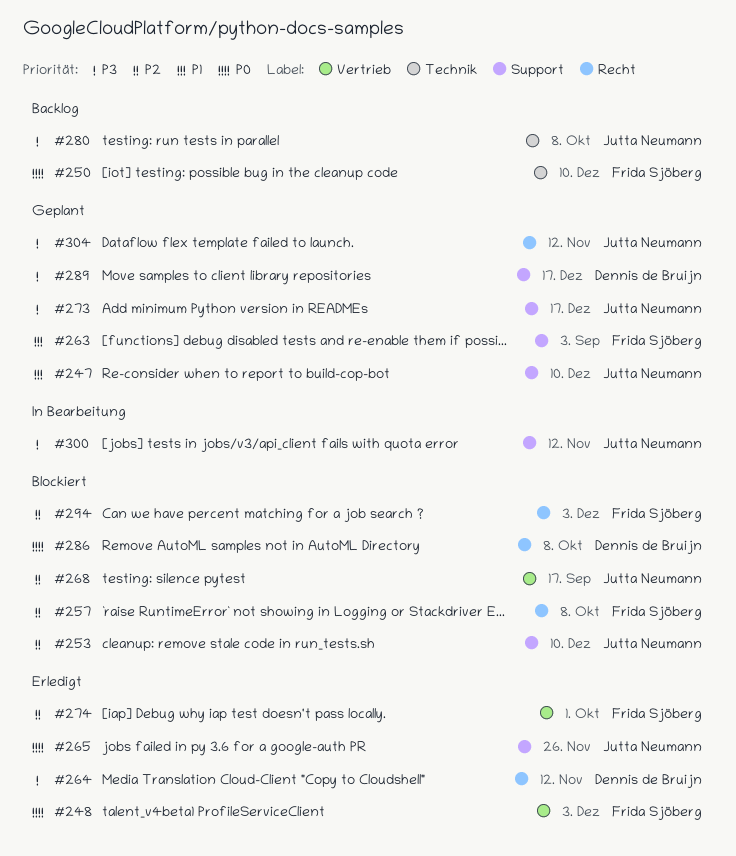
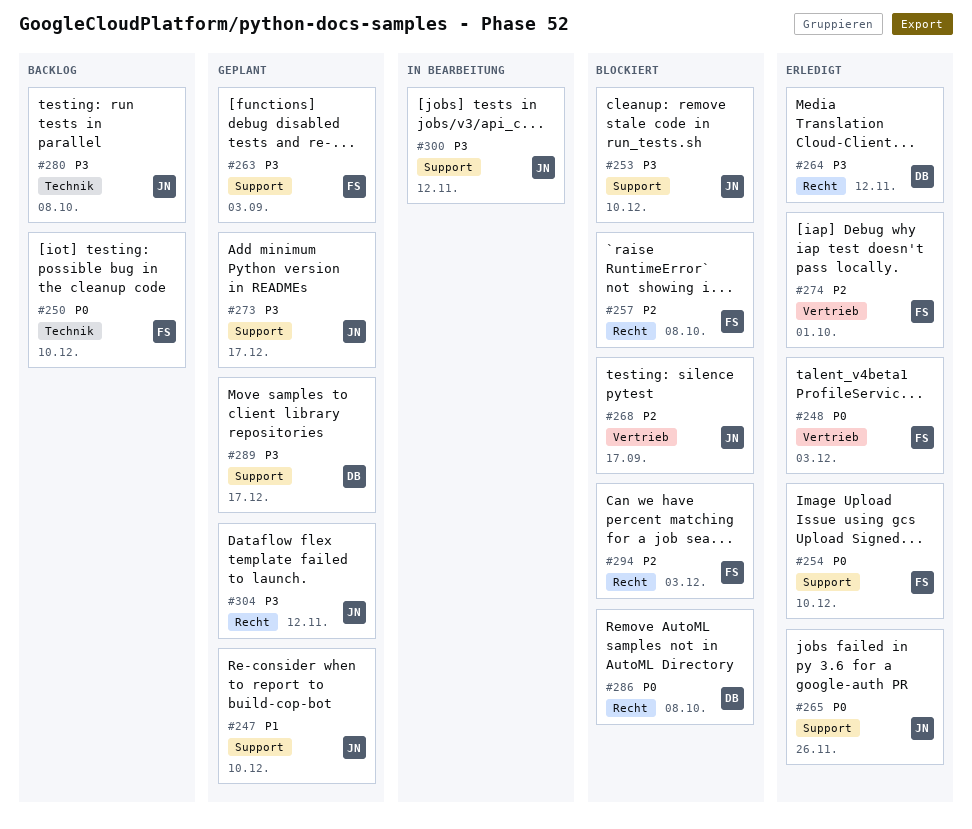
#253, priority: P2 -> P3
#254: none -> present
#263, priority: P1 -> P3

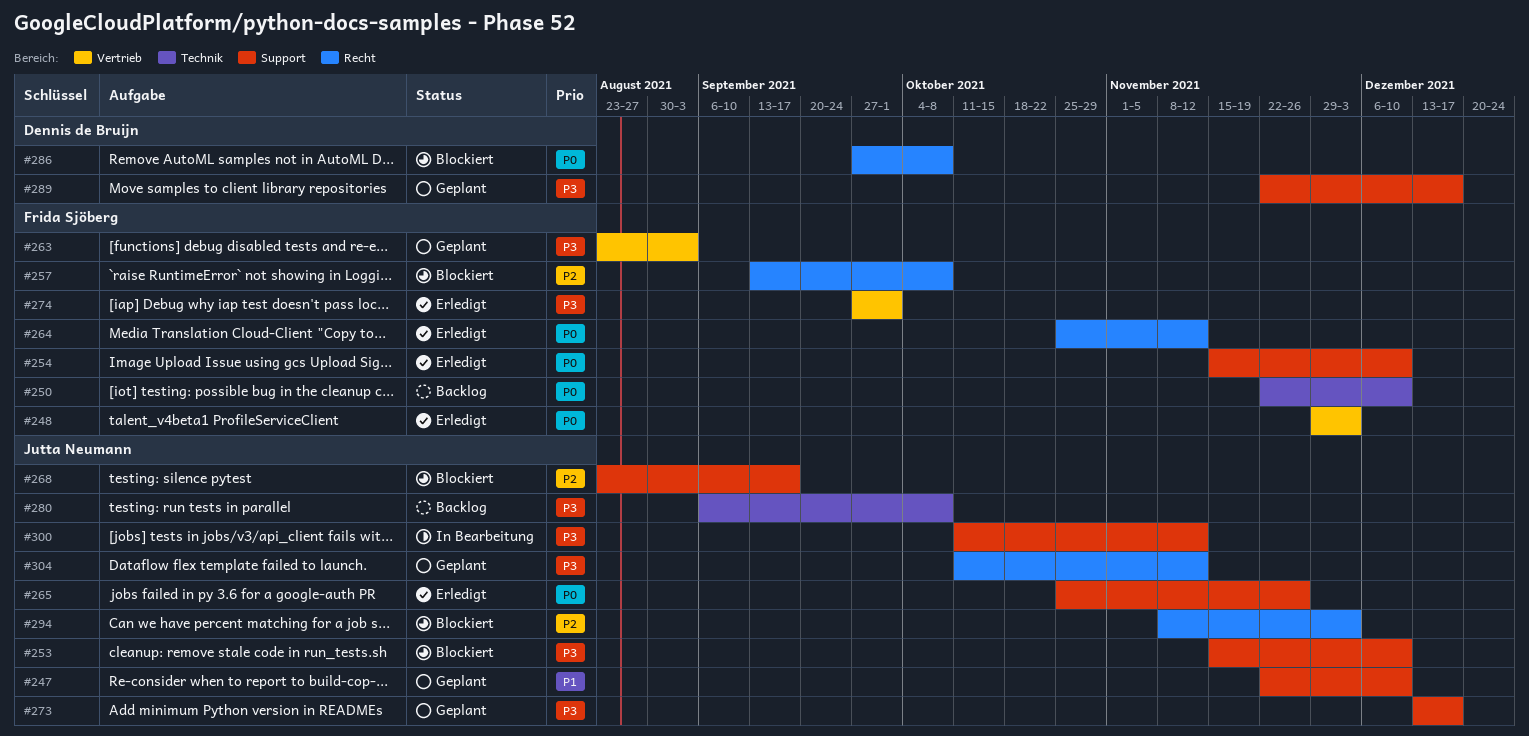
#263, label: Support -> Vertrieb
#264, owner: Dennis de Bruijn -> Frida Sjöberg
#264, priority: P3 -> P0
#268, label: Vertrieb -> Support
#274, priority: P2 -> P3
#294, owner: Frida Sjöberg -> Jutta Neumann

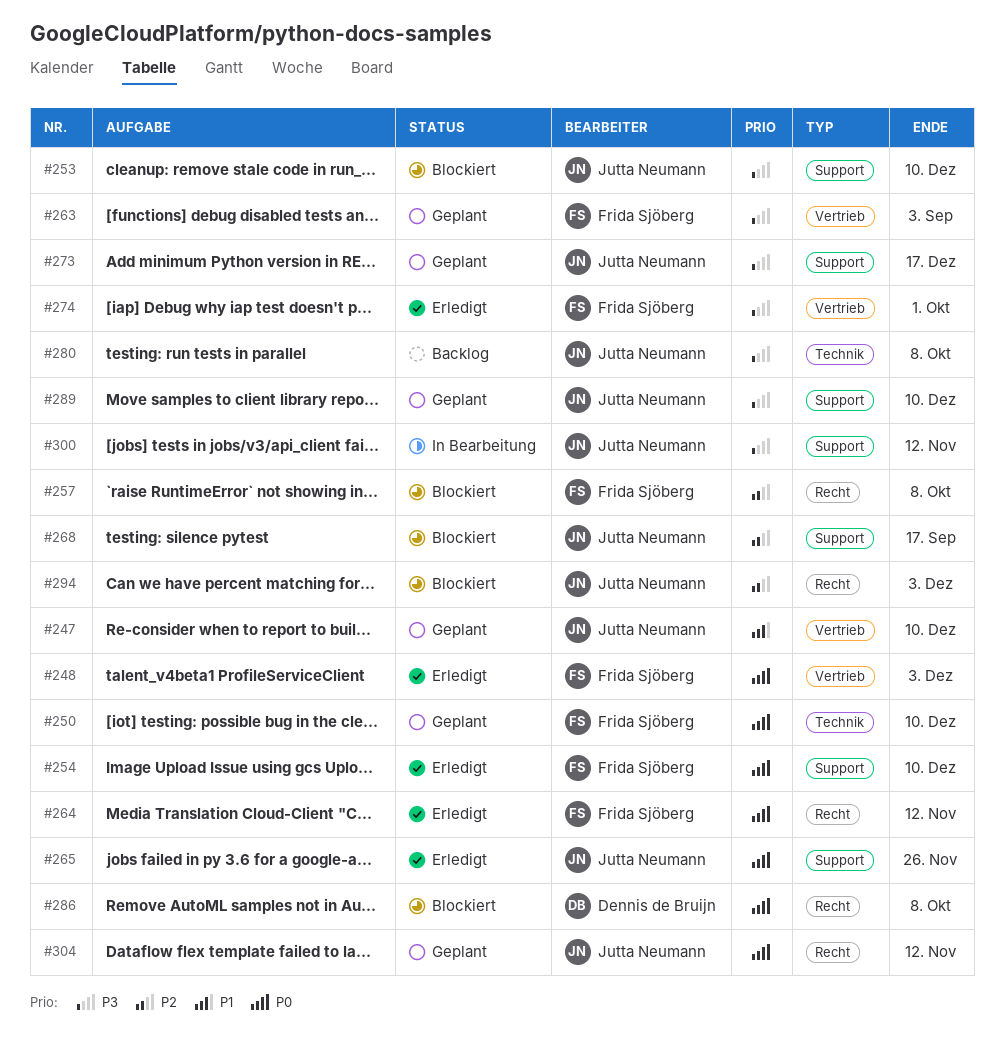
#247, label: Support -> Vertrieb
#250, status: Backlog -> Geplant
#289, owner: Dennis de Bruijn -> Jutta Neumann
#289, due: Dec 17 -> Dec 10
#304, priority: P3 -> P0

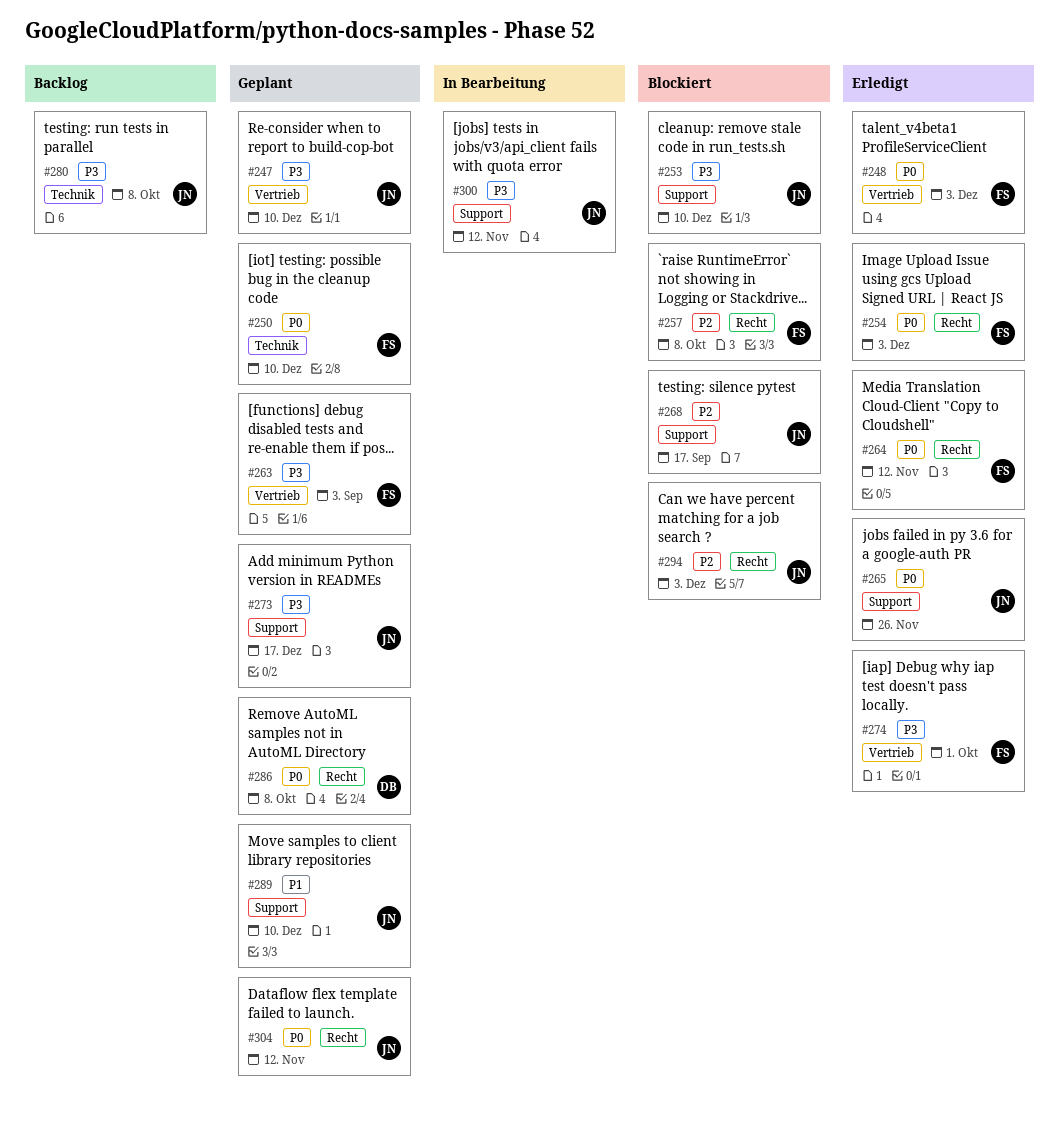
#247, priority: P1 -> P3
#254, label: Support -> Recht
#254, due: Dec 10 -> Dec 3
#286, status: Blockiert -> Geplant
#289, priority: P3 -> P1

